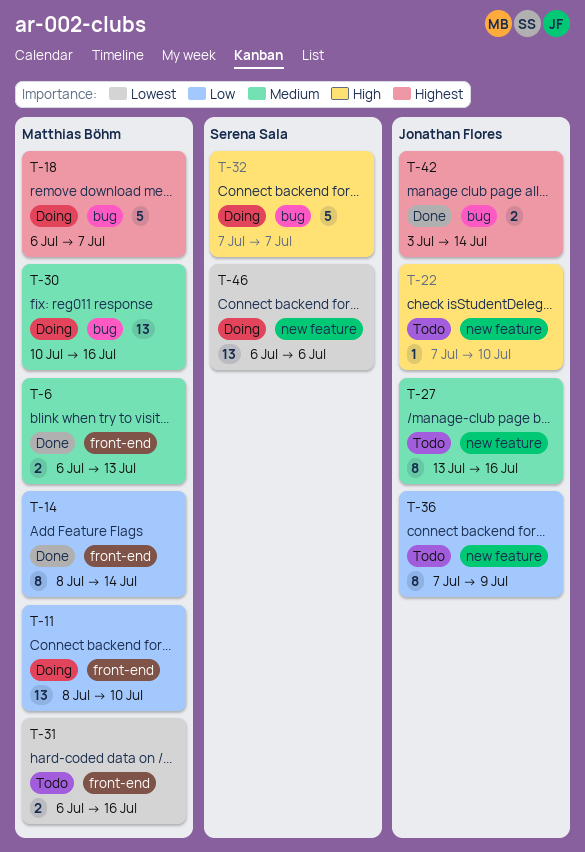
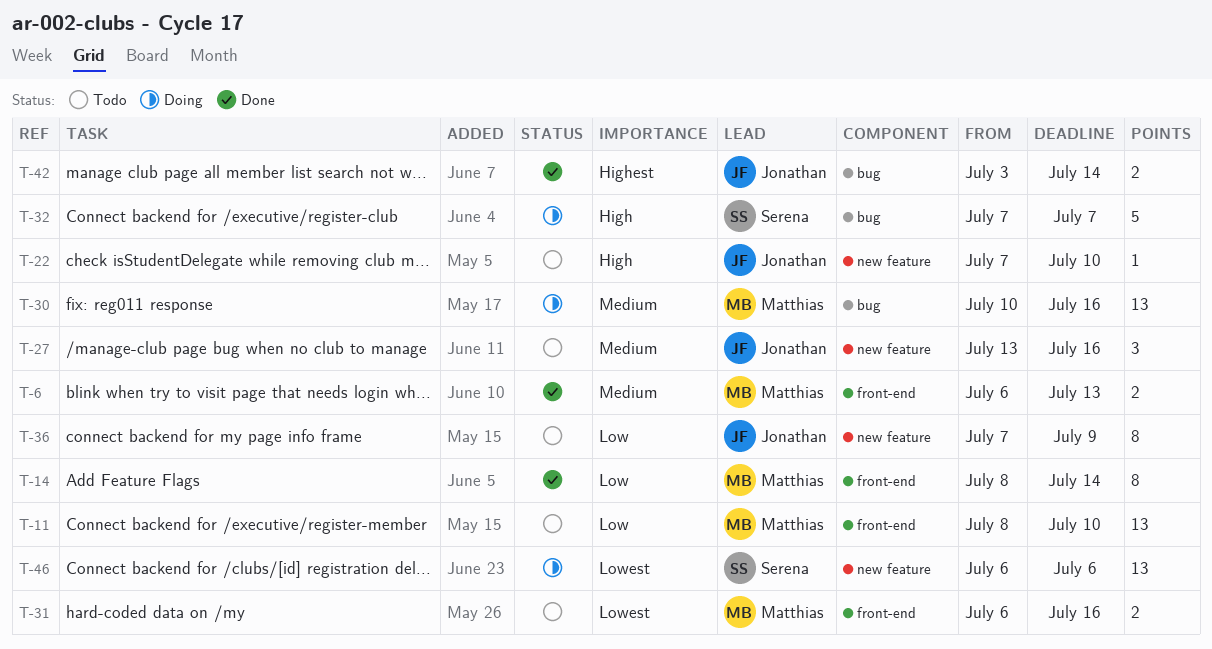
T-11, status: Doing -> Todo
T-18: present -> none
T-27, estimate: 8 -> 3

